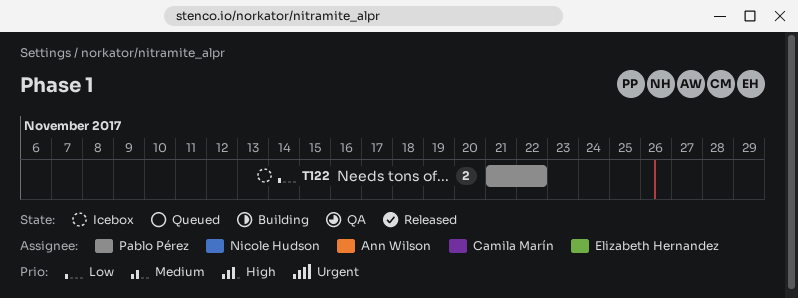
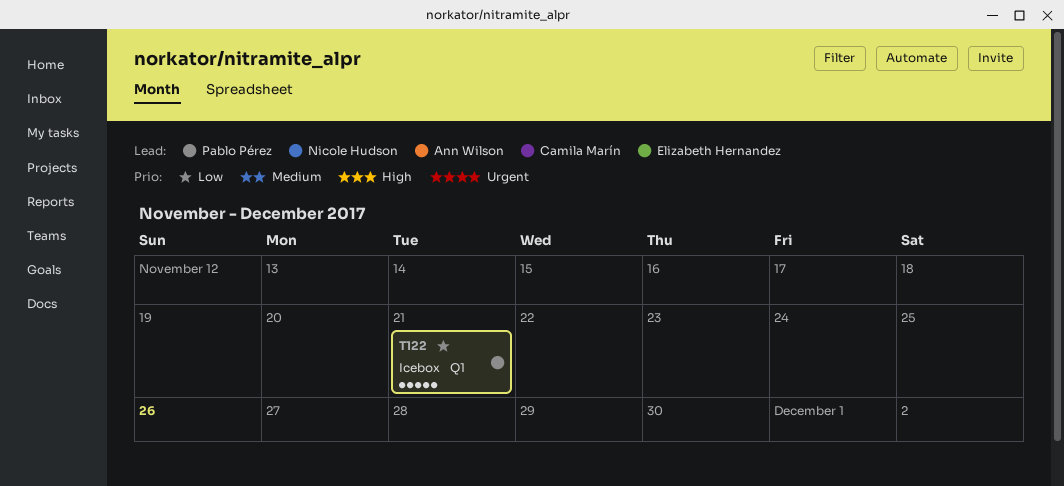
T122, estimate: 2 -> 5
T122, due: Nov 22 -> Nov 21

